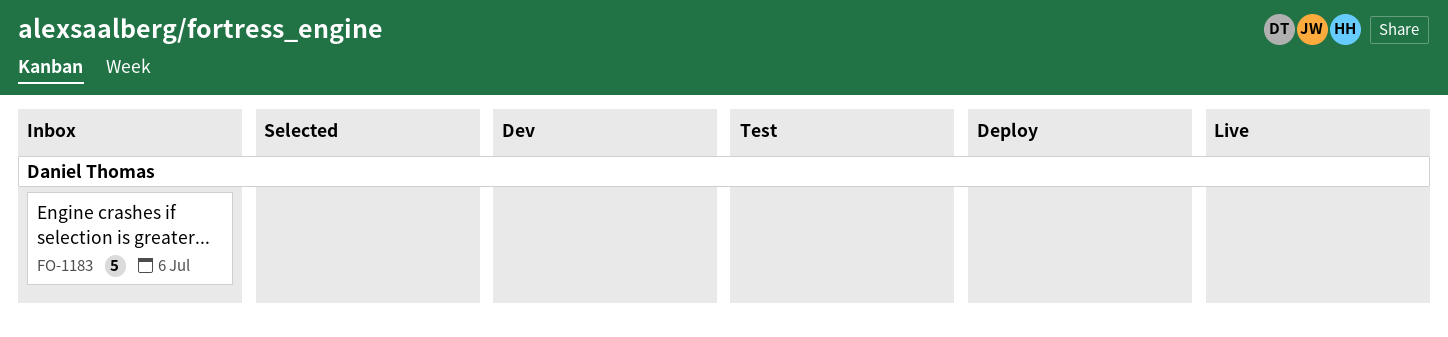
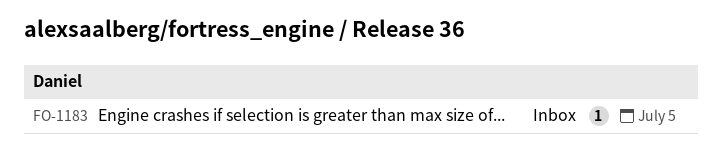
FO-1183, estimate: 5 -> 1
FO-1183, due: Jul 6 -> Jul 5

